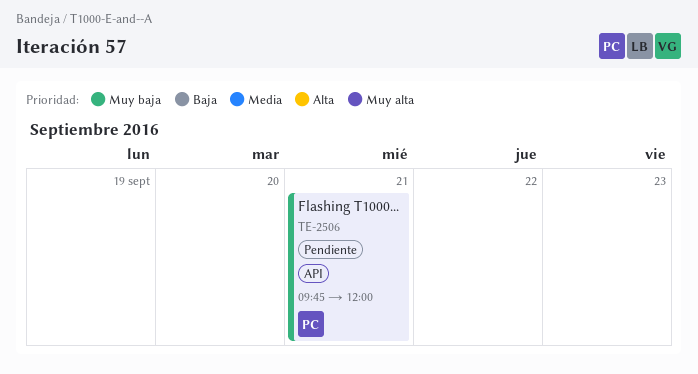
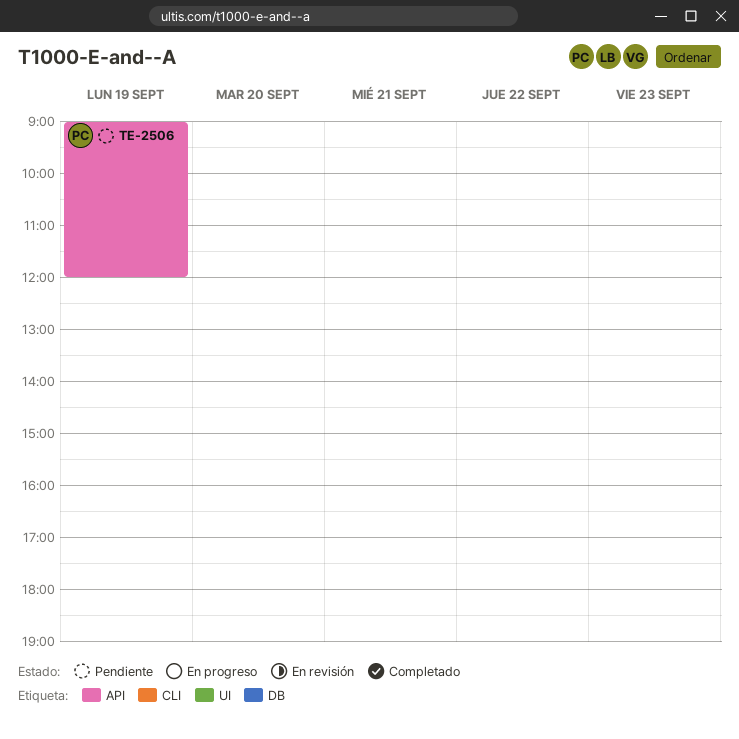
TE-2506, day: Sep 21 -> Sep 19
TE-2506, begins: 09:45 -> 09:00

